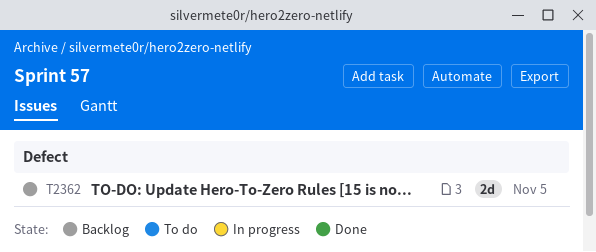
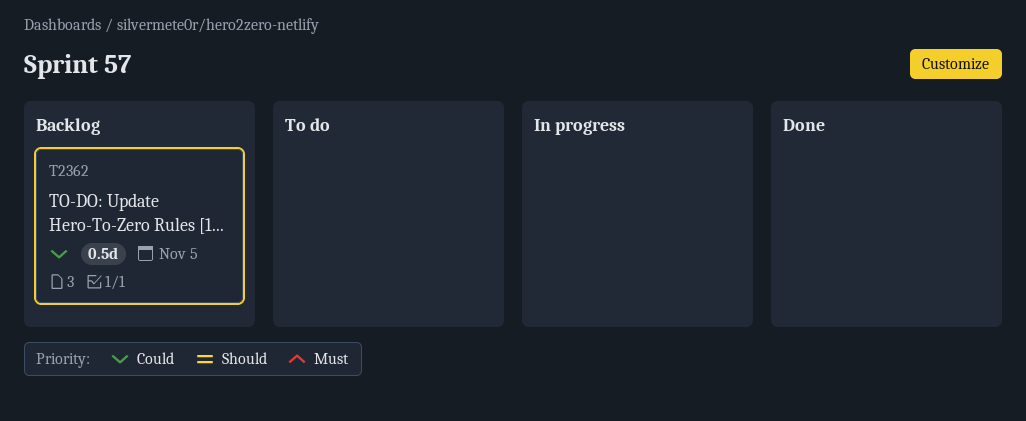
T2362, estimate: 2d -> 0.5d

